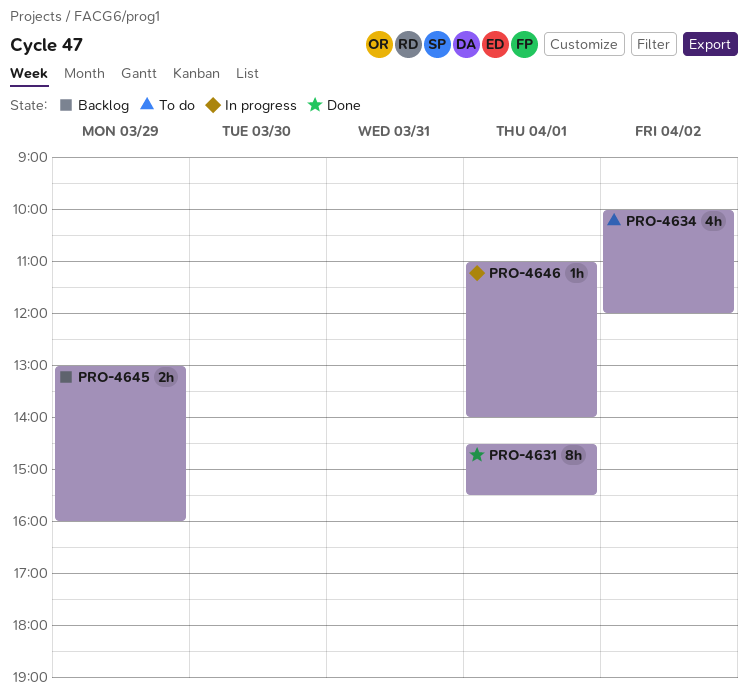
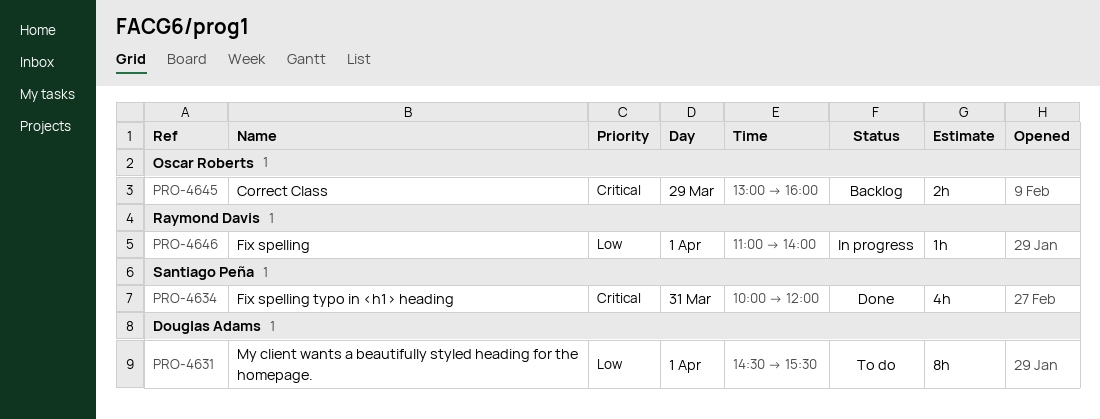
PRO-4631, status: Done -> To do
PRO-4634, status: To do -> Done
PRO-4634, day: Apr 2 -> Mar 31

